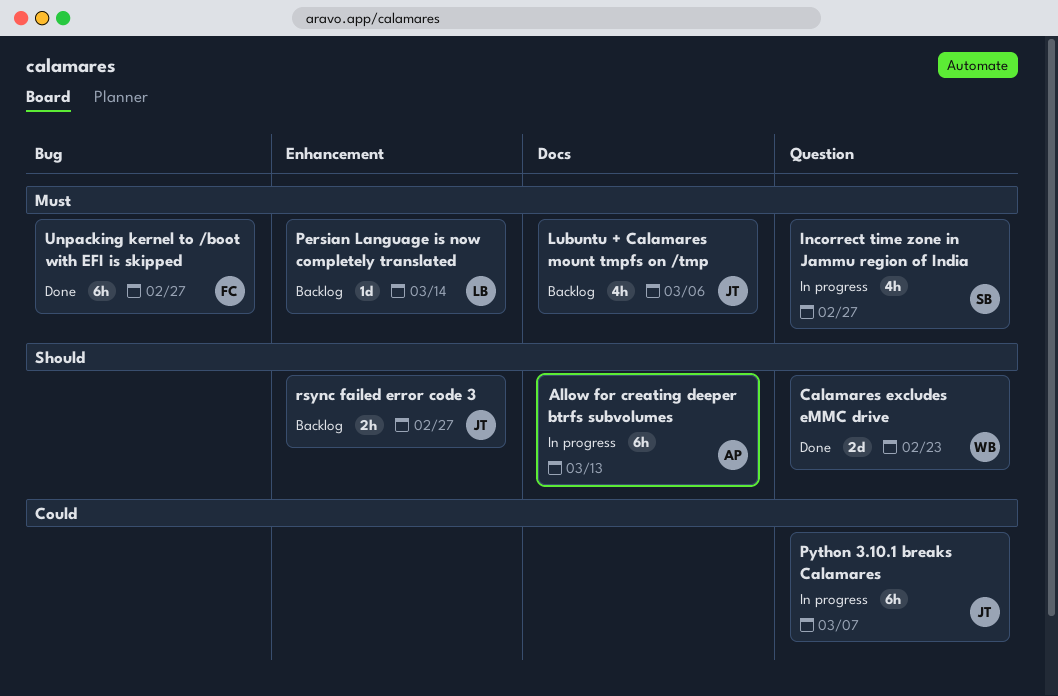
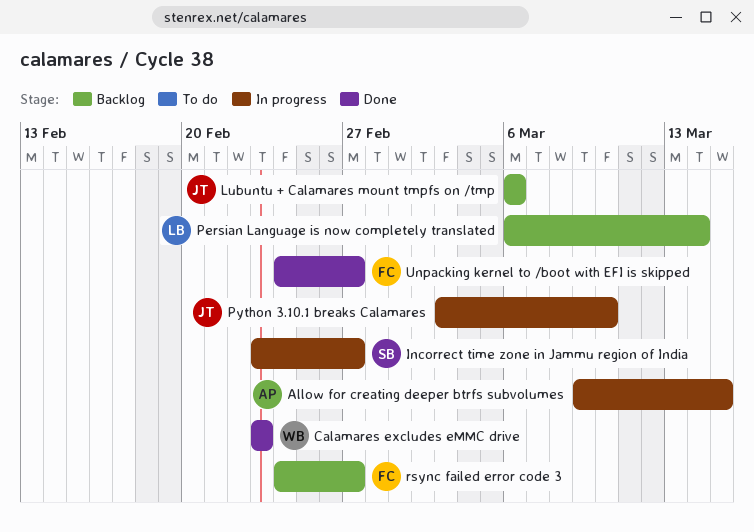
Allow for creating deeper btrfs subvolumes, due: Mar 13 -> Mar 15
Python 3.10.1 breaks Calamares, due: Mar 7 -> Mar 10
rsync failed error code 3, owner: JT -> FC

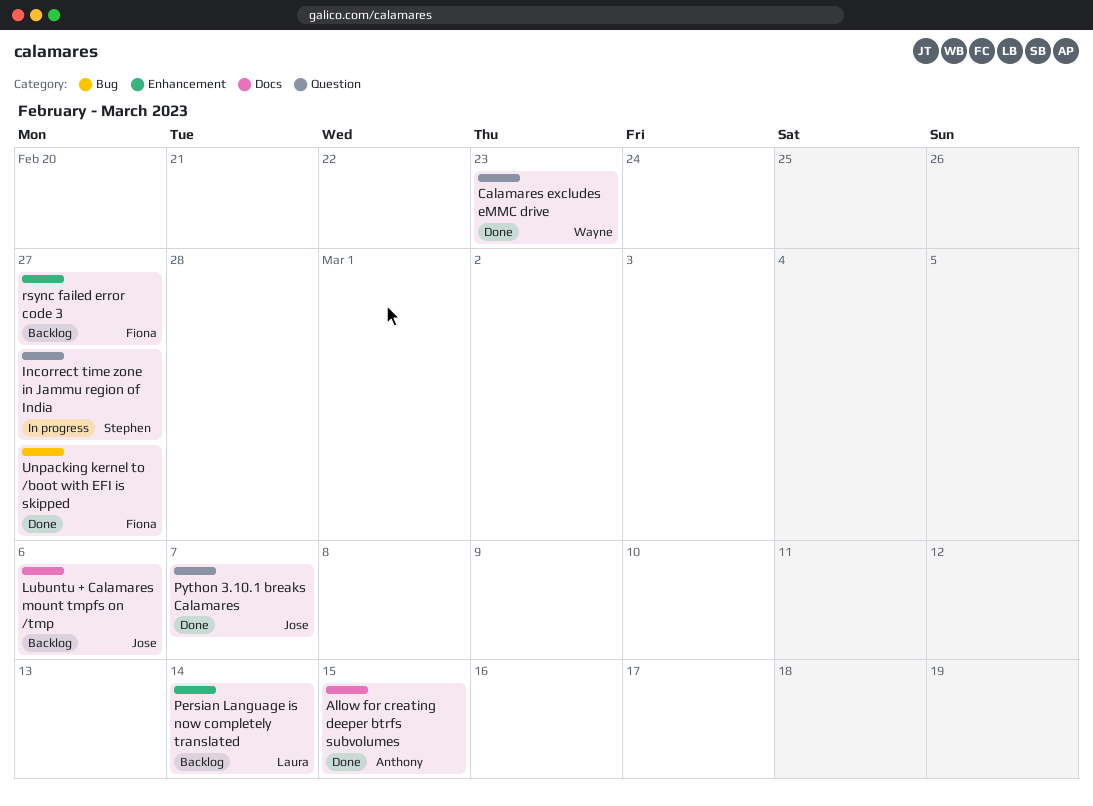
Allow for creating deeper btrfs subvolumes, status: In progress -> Done
Python 3.10.1 breaks Calamares, status: In progress -> Done
Python 3.10.1 breaks Calamares, due: Mar 10 -> Mar 7

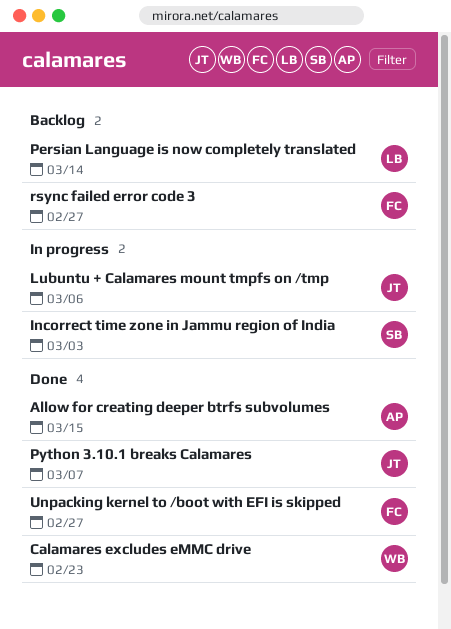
Incorrect time zone in Jammu region of India, due: Feb 27 -> Mar 3
Lubuntu + Calamares mount tmpfs on /tmp, status: Backlog -> In progress

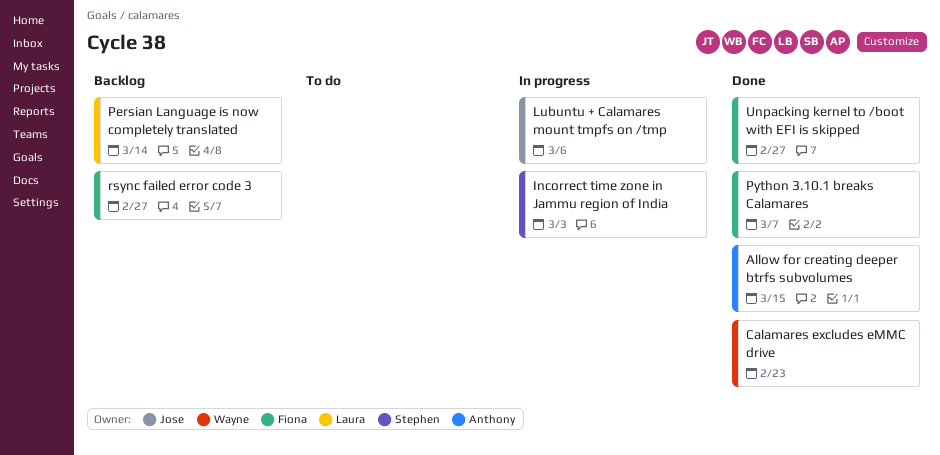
Python 3.10.1 breaks Calamares, owner: Jose -> Fiona

